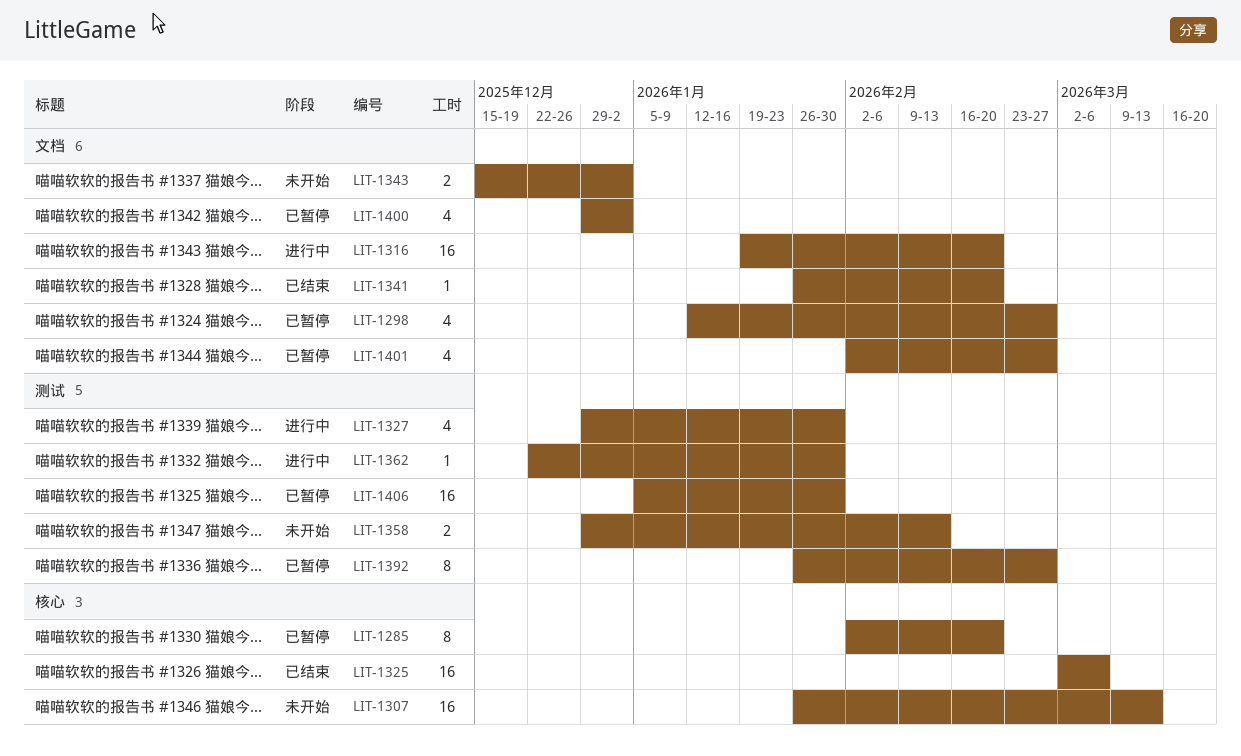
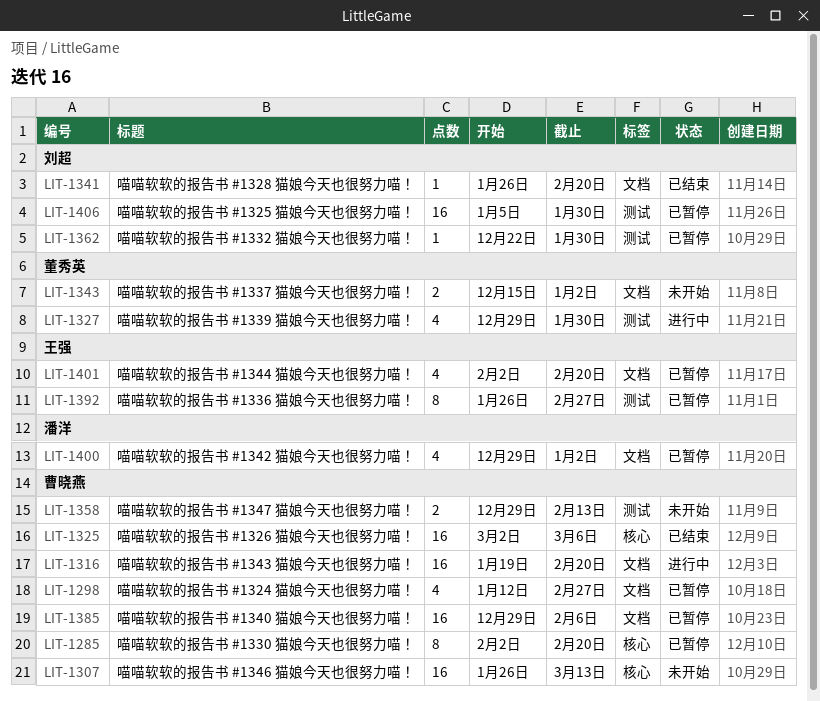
LIT-1362, status: 进行中 -> 已暂停
LIT-1385: none -> present
LIT-1401, due: Feb 27 -> Feb 20

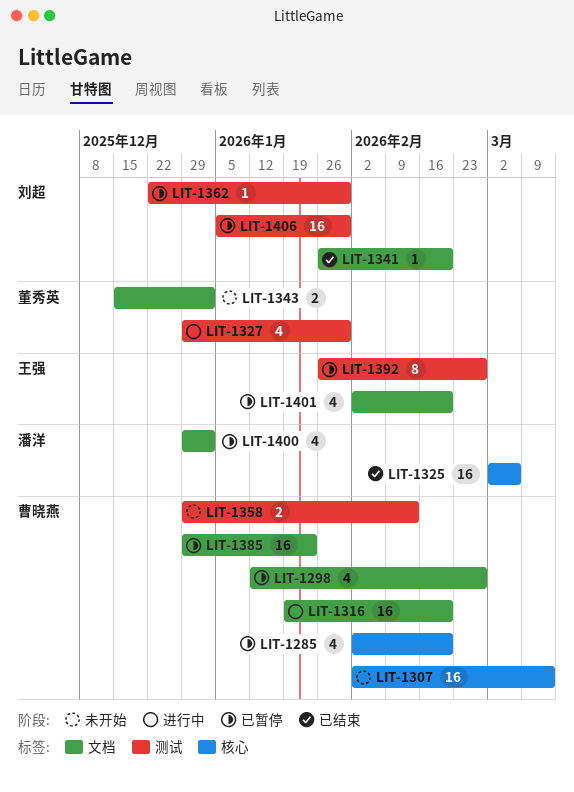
LIT-1285, estimate: 8 -> 4
LIT-1307, start: Jan 26 -> Feb 2
LIT-1325, owner: 曹晓燕 -> 潘洋
LIT-1385, due: Feb 6 -> Jan 23

